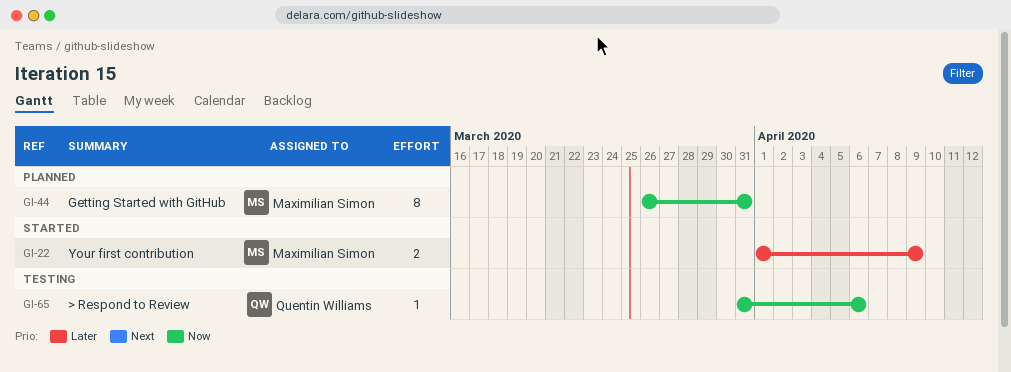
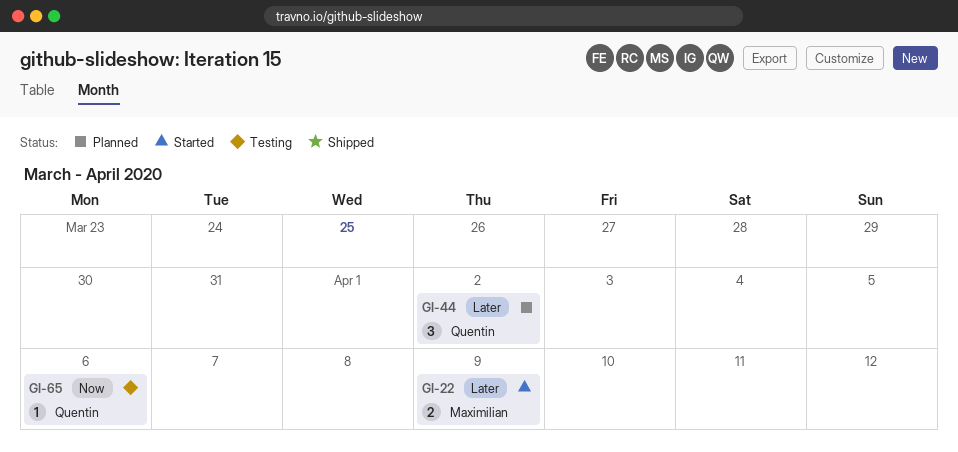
GI-44, owner: Maximilian Simon -> Quentin Williams
GI-44, priority: Now -> Later
GI-44, estimate: 8 -> 3
GI-44, due: Mar 31 -> Apr 2

